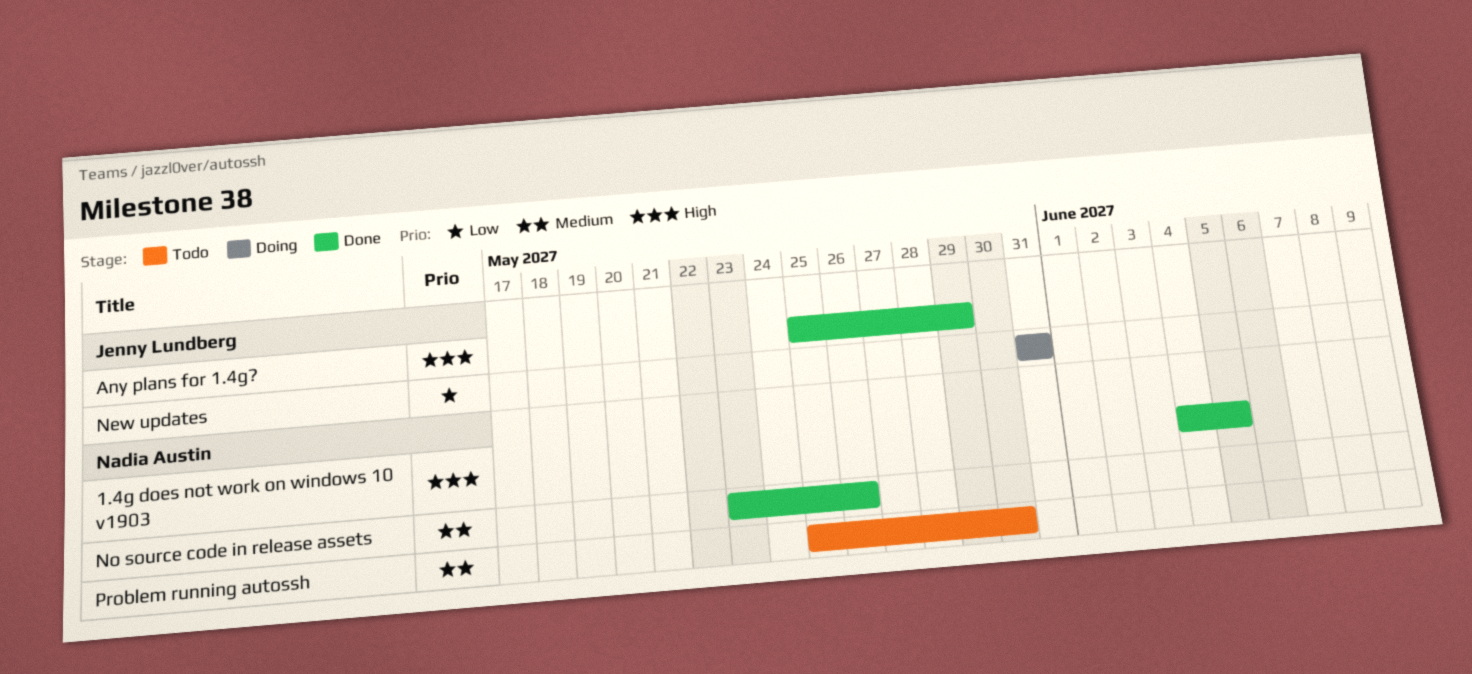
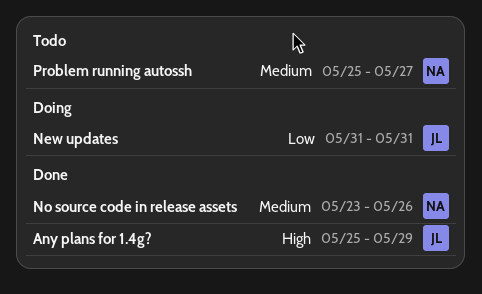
1.4g does not work on windows 10 v1903: present -> none
Problem running autossh, due: May 30 -> May 27

